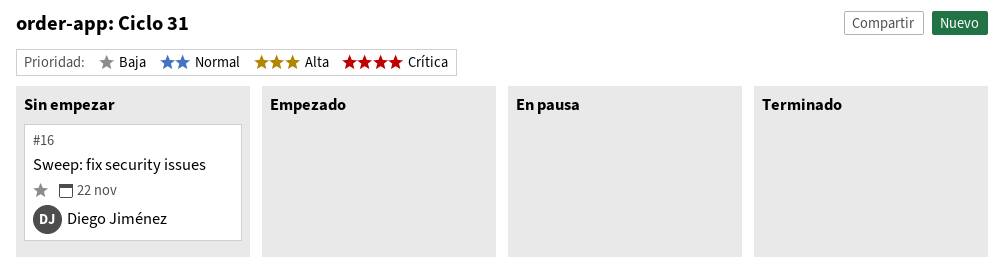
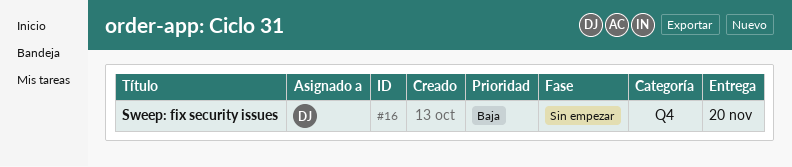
#16, due: Nov 22 -> Nov 20

